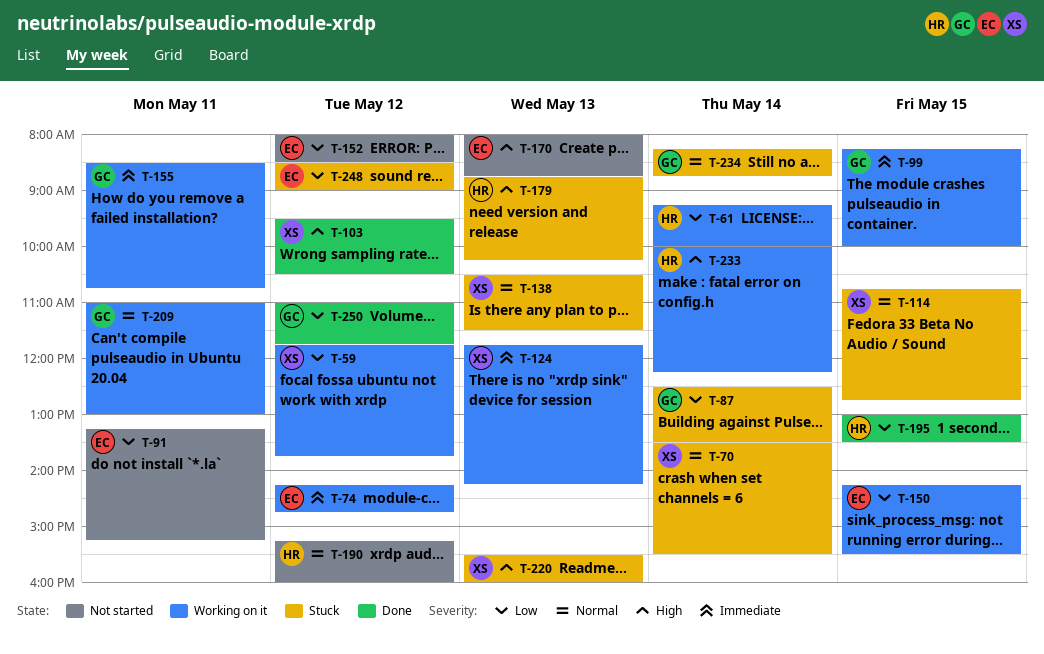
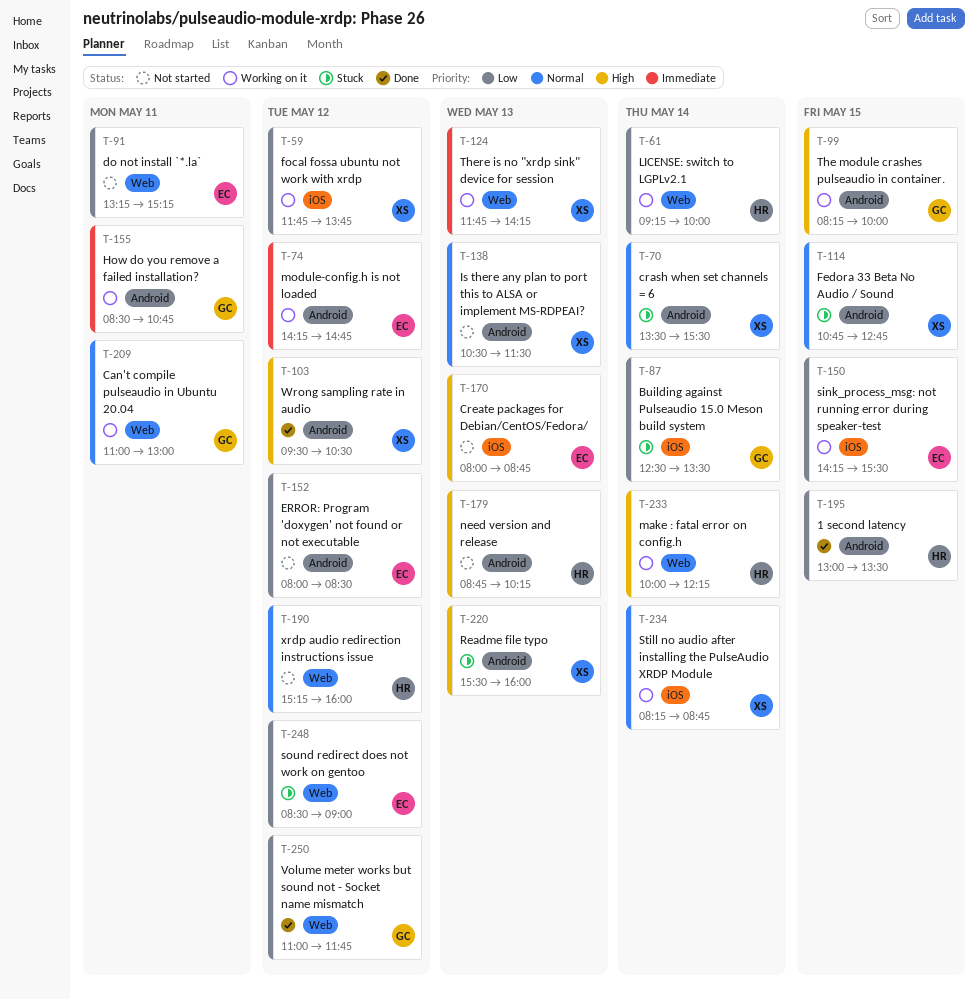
T-99, priority: Immediate -> High
T-138, status: Stuck -> Not started
T-179, status: Stuck -> Not started
T-234, status: Stuck -> Working on it
T-234, owner: GC -> XS

